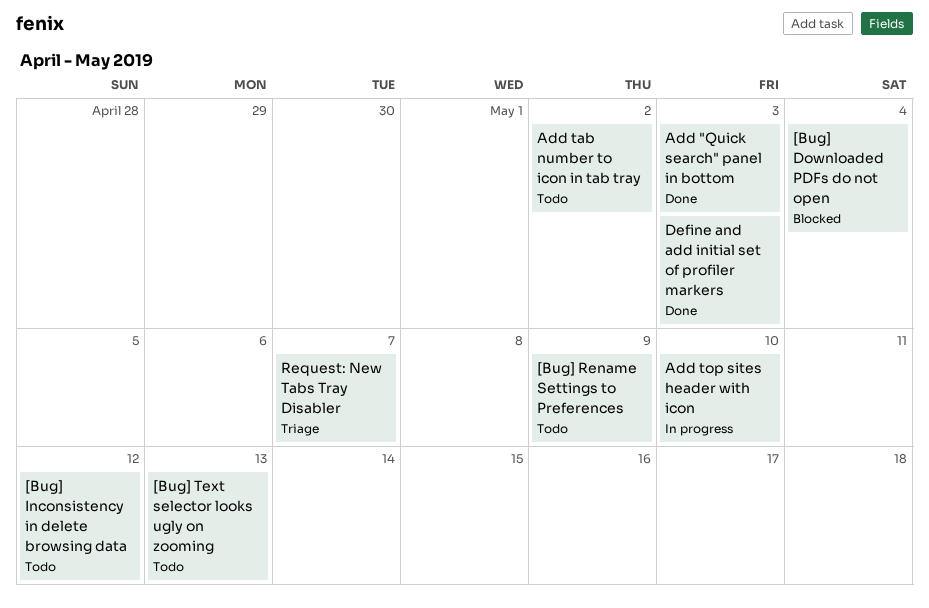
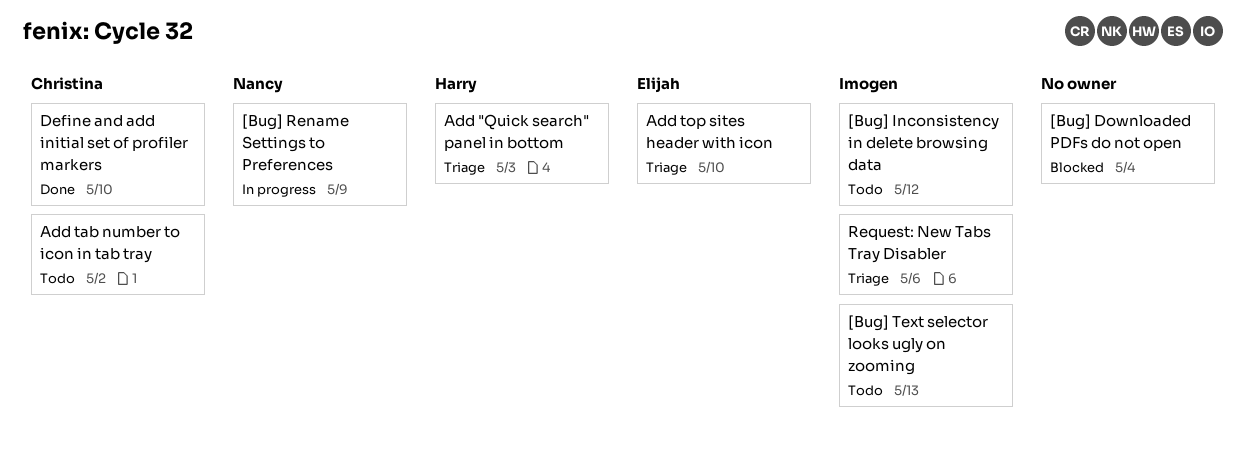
[Bug] Rename Settings to Preferences, status: Todo -> In progress
Add "Quick search" panel in bottom, status: Done -> Triage
Add top sites header with icon, status: In progress -> Triage
Define and add initial set of profiler markers, due: May 3 -> May 10
Request: New Tabs Tray Disabler, due: May 7 -> May 6

